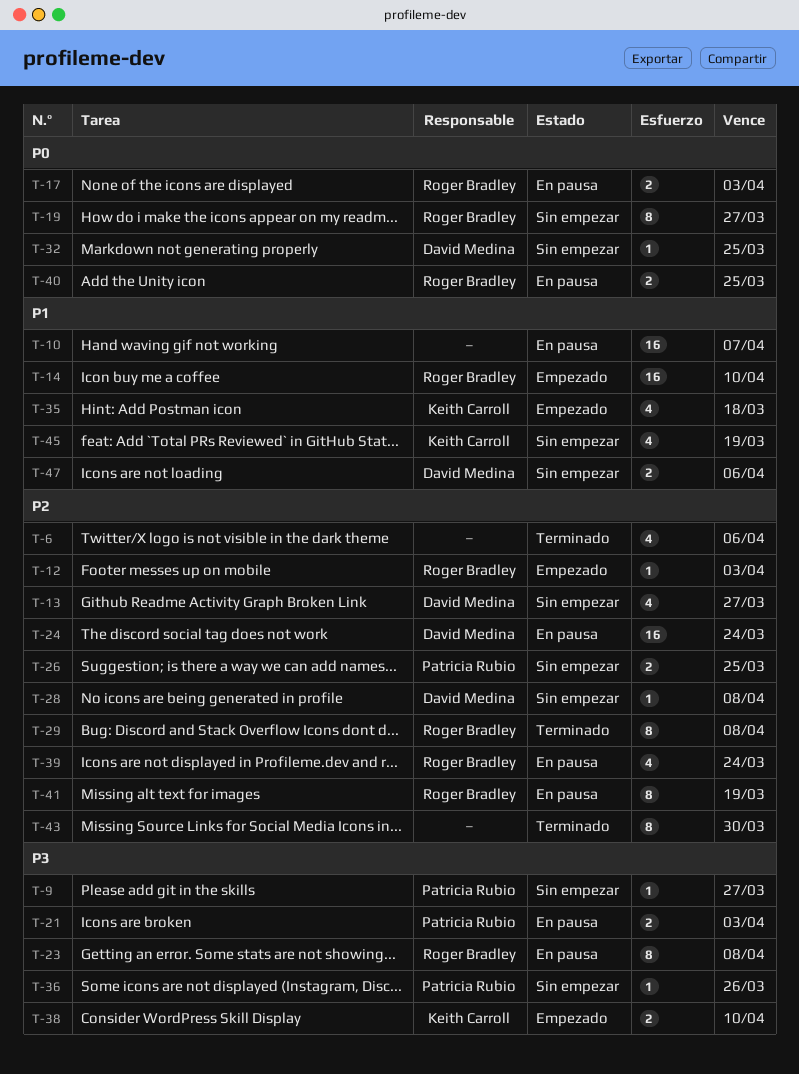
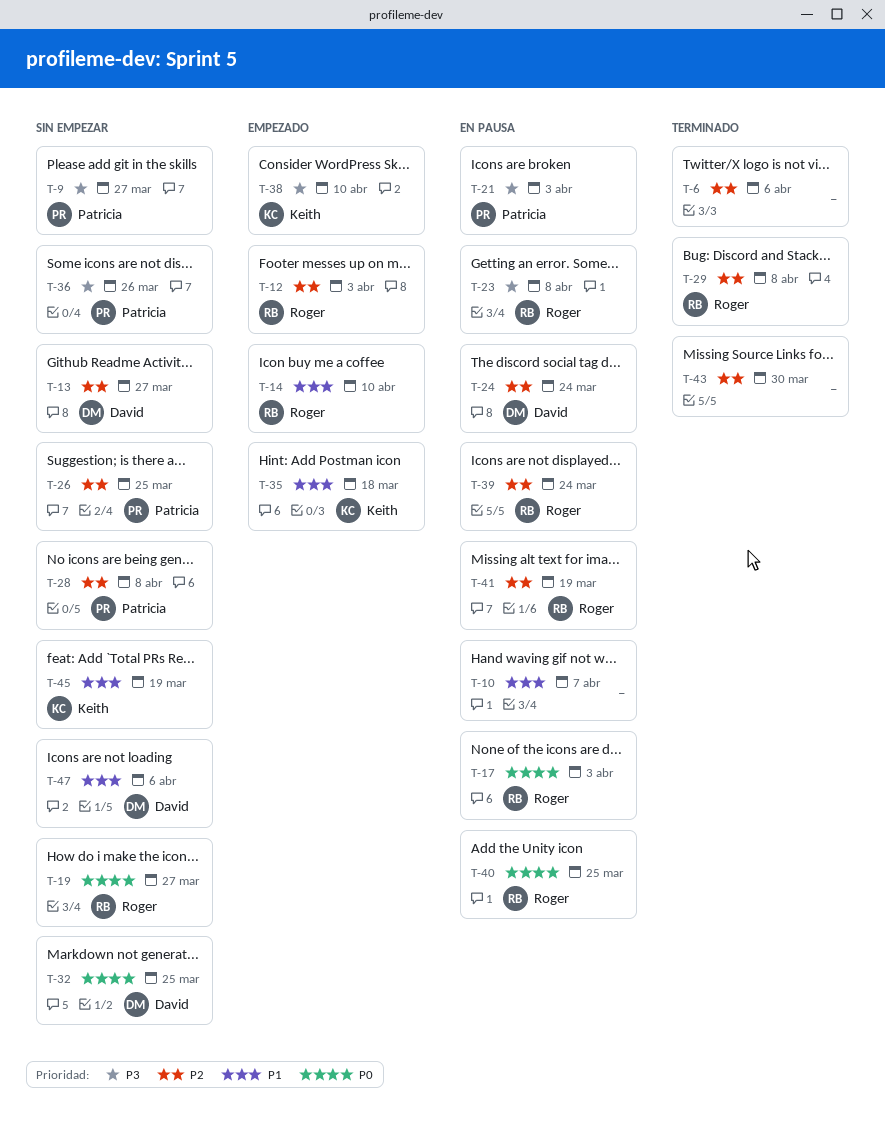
T-28, owner: David Medina -> Patricia Rubio

